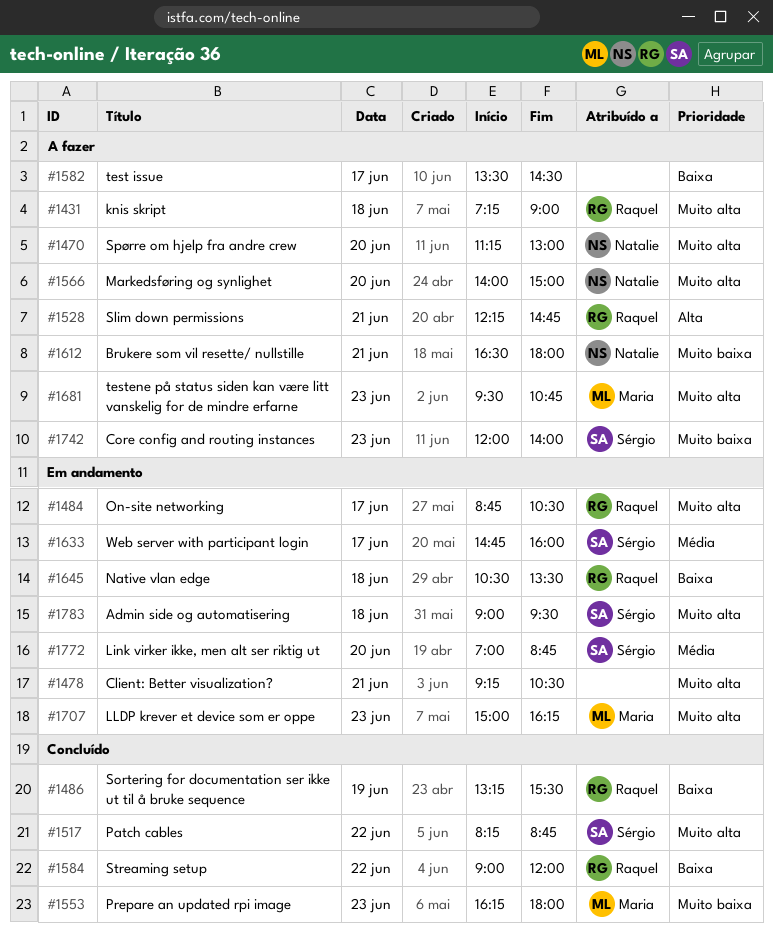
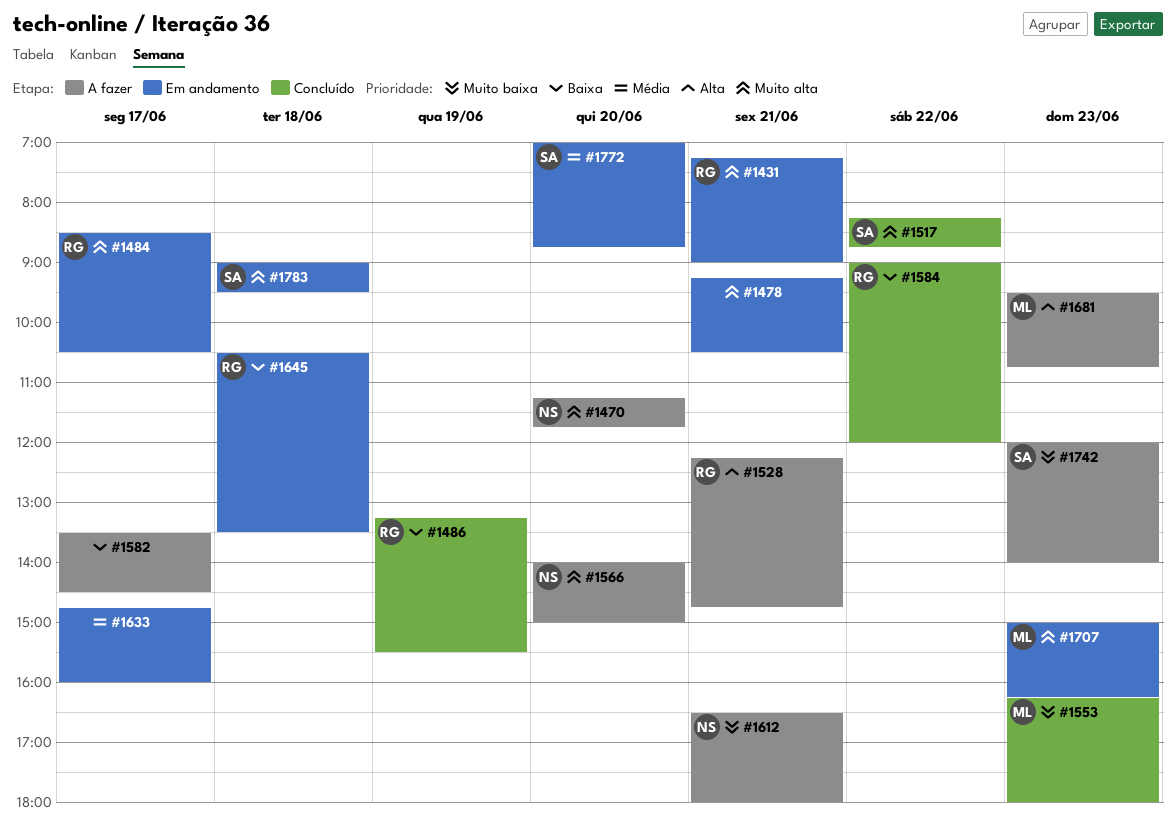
#1431, status: A fazer -> Em andamento
#1431, day: Jun 18 -> Jun 21
#1470, ends: 13:00 -> 11:45
#1484, begins: 08:45 -> 08:30
#1633, owner: Sérgio -> none
#1681, priority: Muito alta -> Alta

